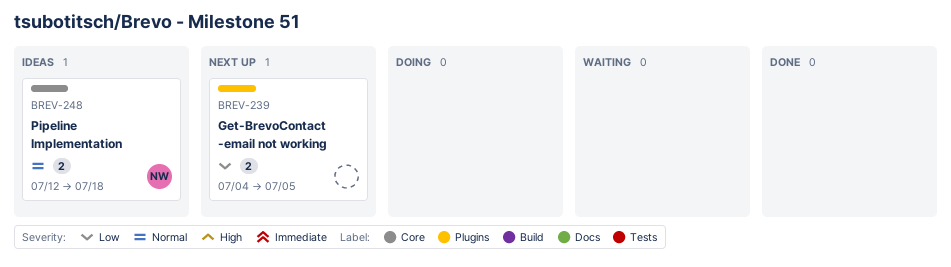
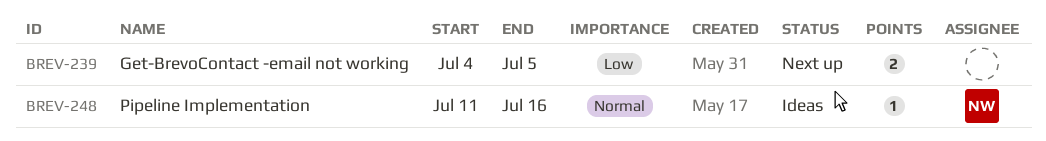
BREV-248, estimate: 2 -> 1
BREV-248, start: Jul 12 -> Jul 11
BREV-248, due: Jul 18 -> Jul 16

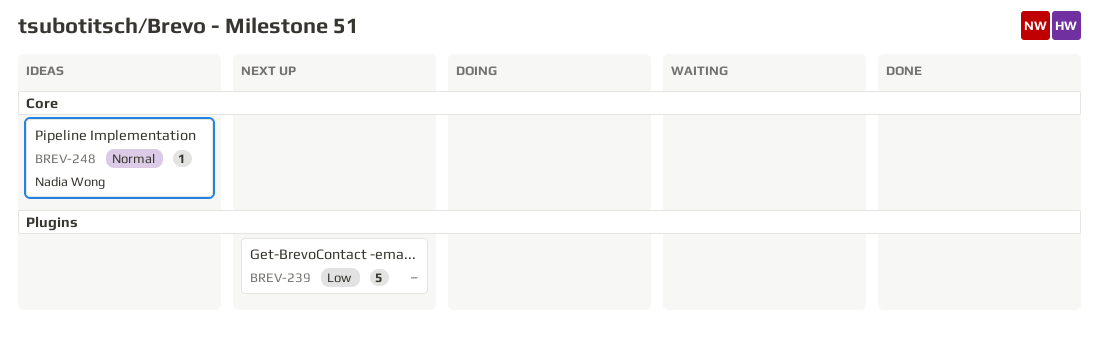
BREV-239, estimate: 2 -> 5

